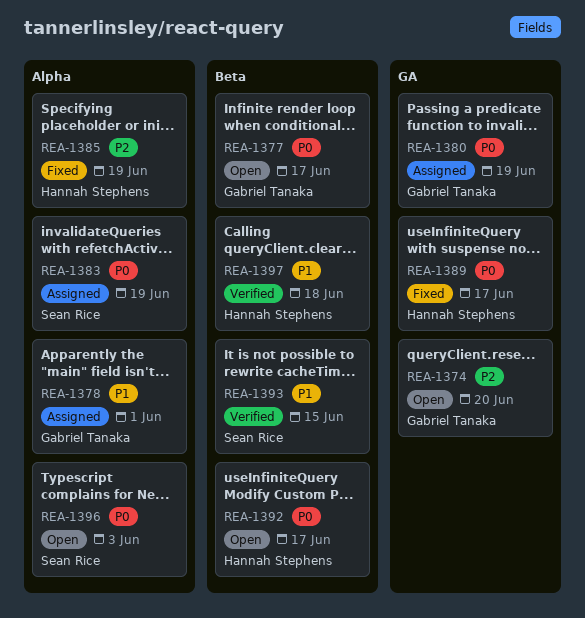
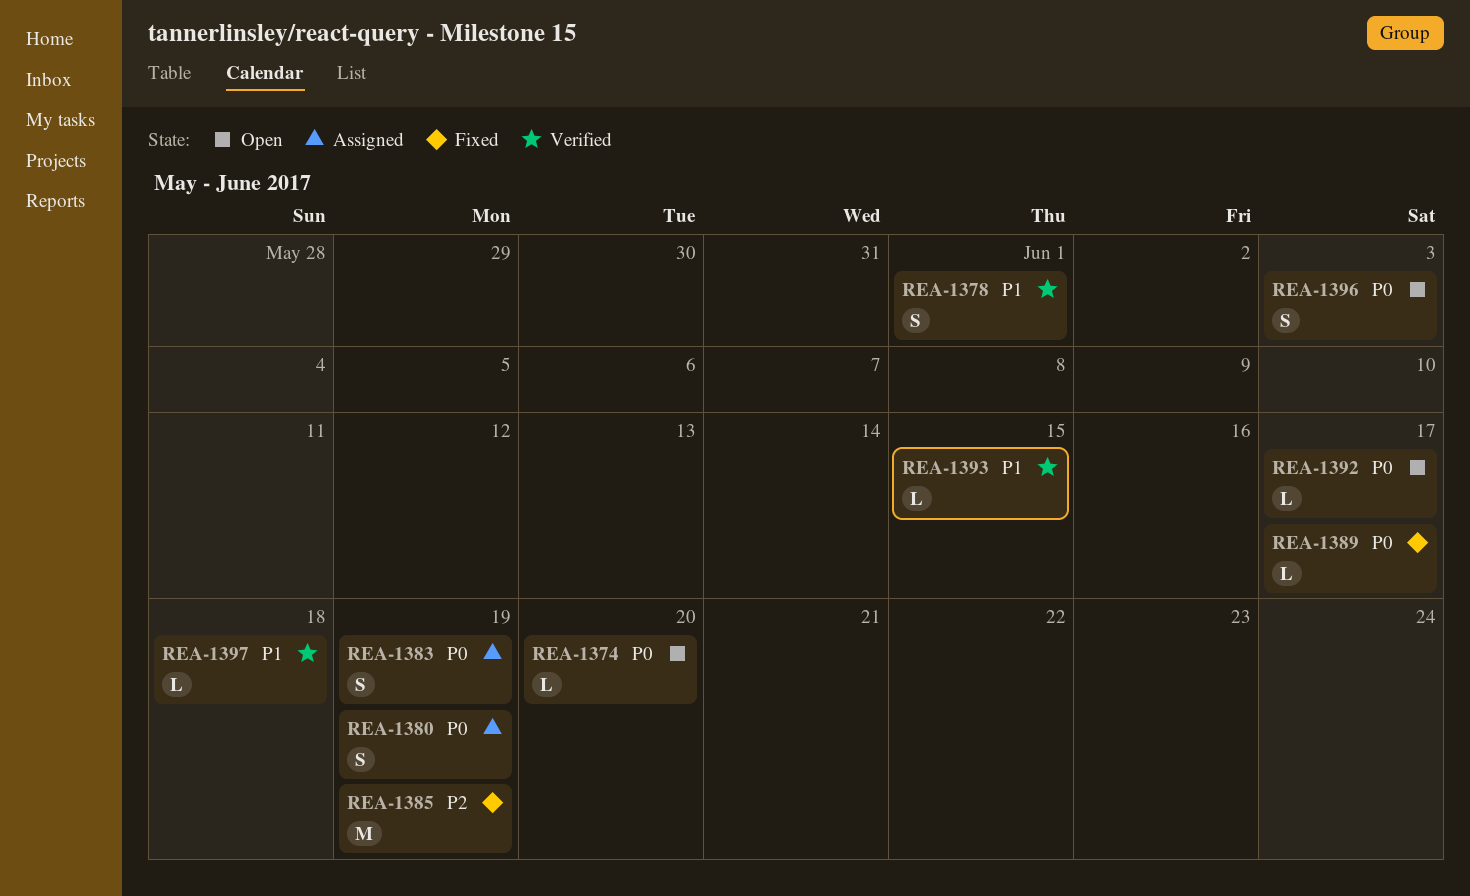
REA-1374, priority: P2 -> P0
REA-1377: present -> none
REA-1378, status: Assigned -> Verified

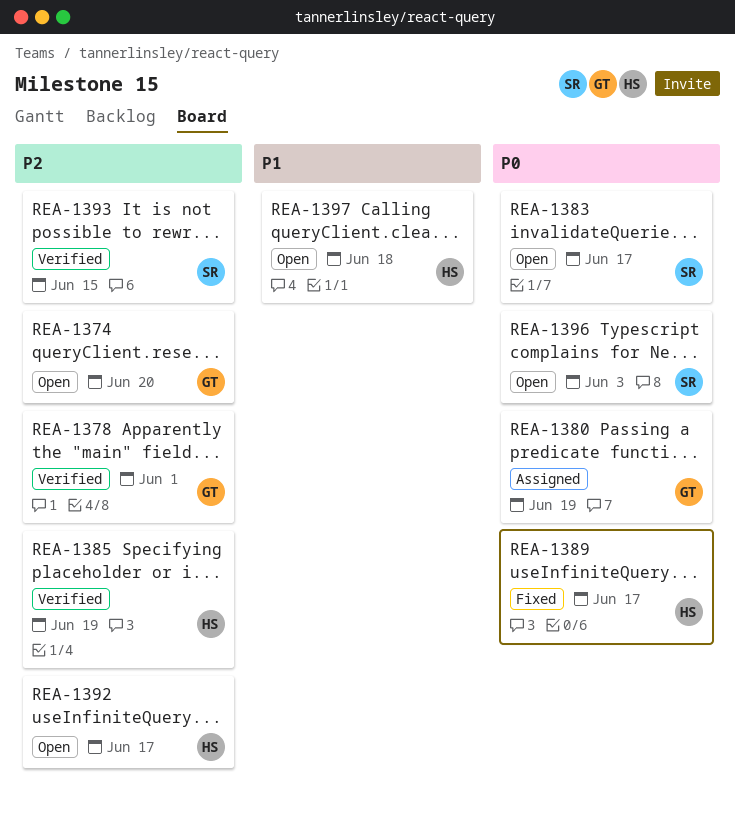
REA-1374, priority: P0 -> P2
REA-1378, priority: P1 -> P2
REA-1383, status: Assigned -> Open
REA-1383, due: Jun 19 -> Jun 17
REA-1385, status: Fixed -> Verified
REA-1392, priority: P0 -> P2
REA-1393, priority: P1 -> P2
REA-1397, status: Verified -> Open

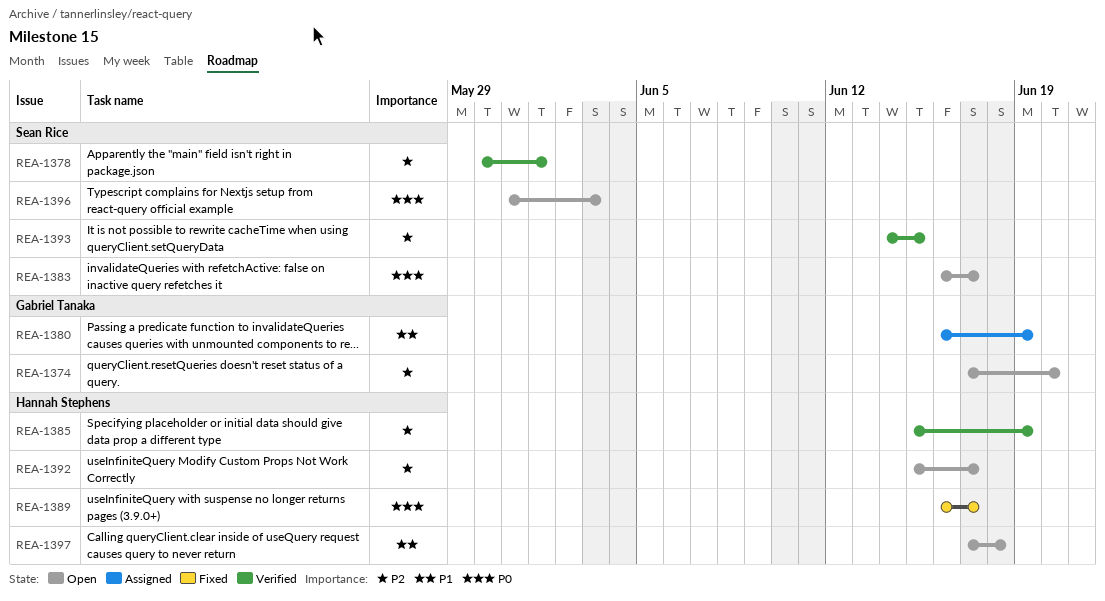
REA-1378, owner: Gabriel Tanaka -> Sean Rice
REA-1380, priority: P0 -> P1

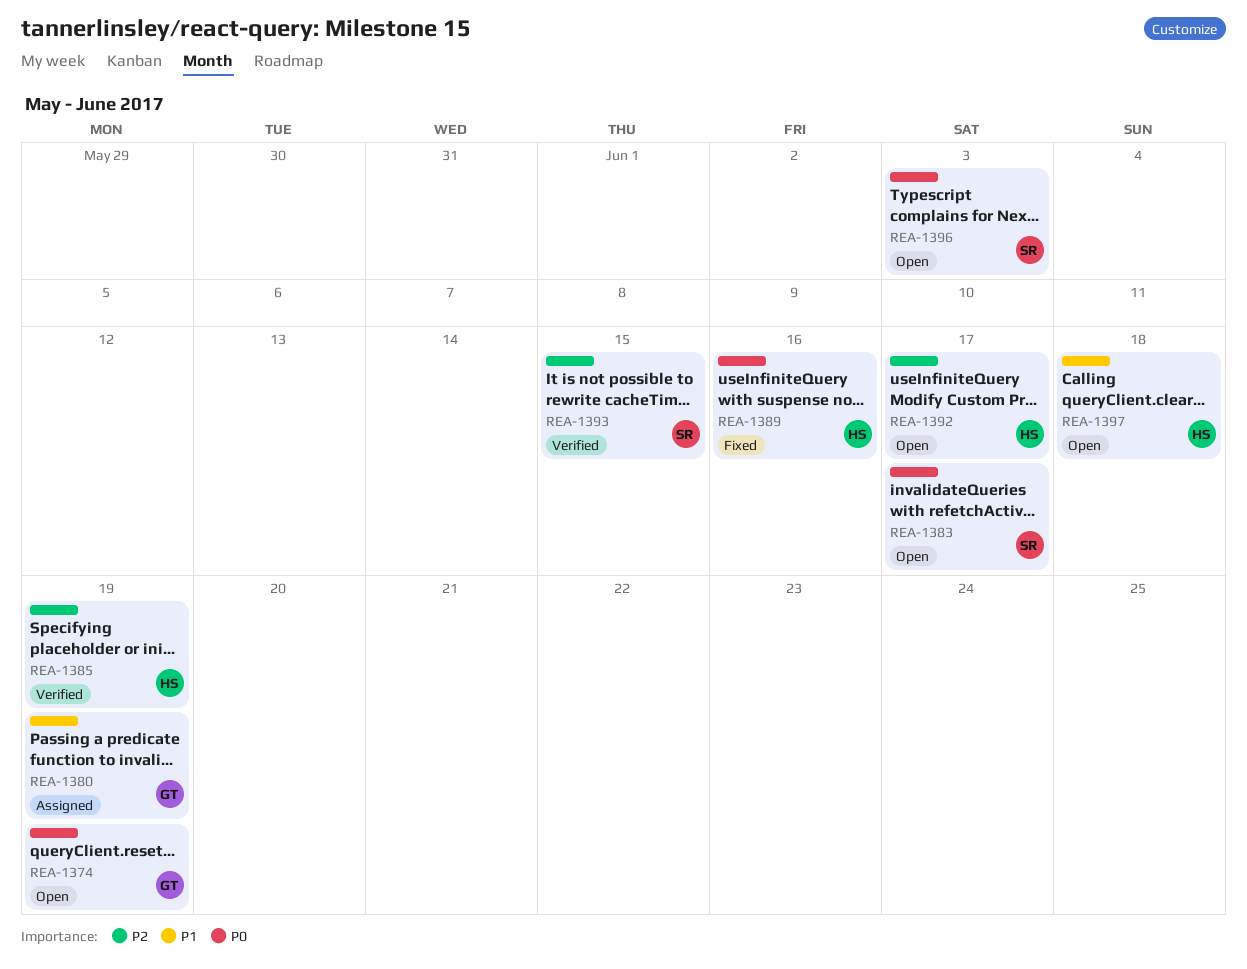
REA-1374, priority: P2 -> P0
REA-1374, due: Jun 20 -> Jun 19
REA-1378: present -> none
REA-1389, due: Jun 17 -> Jun 16

